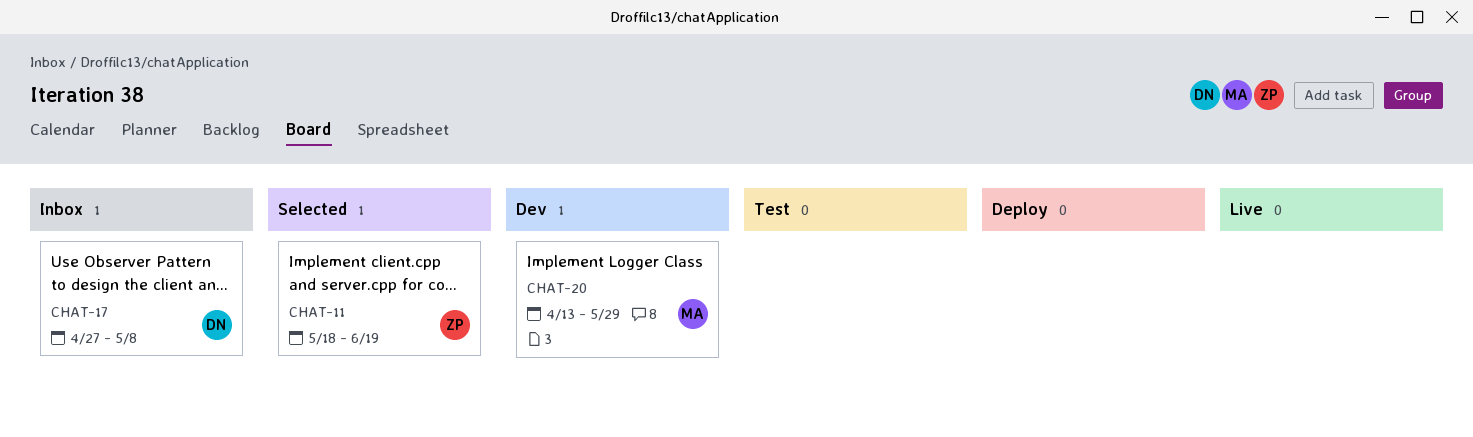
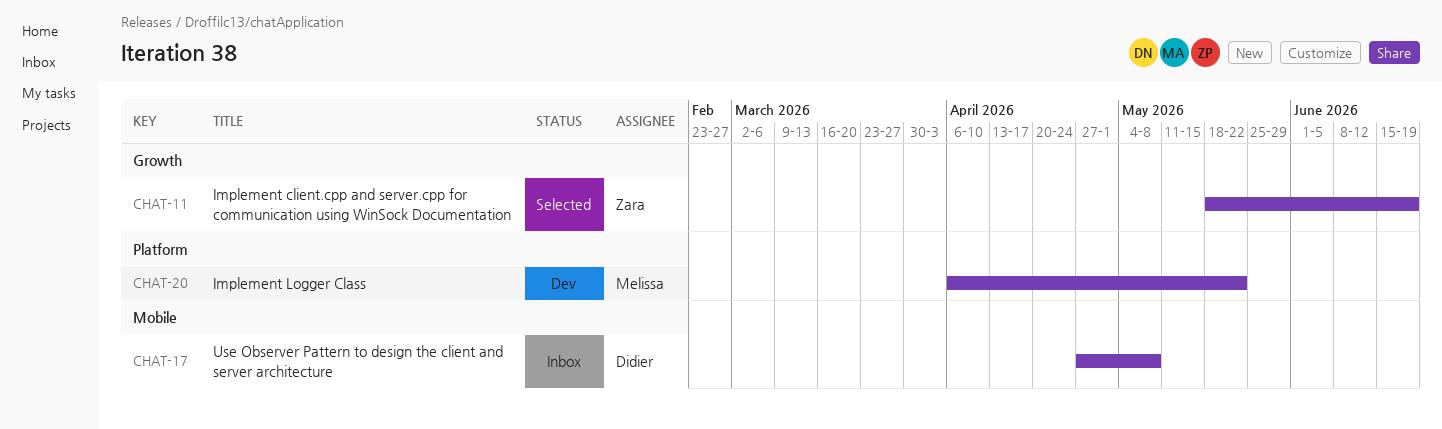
CHAT-20, start: Apr 13 -> Apr 6
CHAT-20, due: May 29 -> May 22

